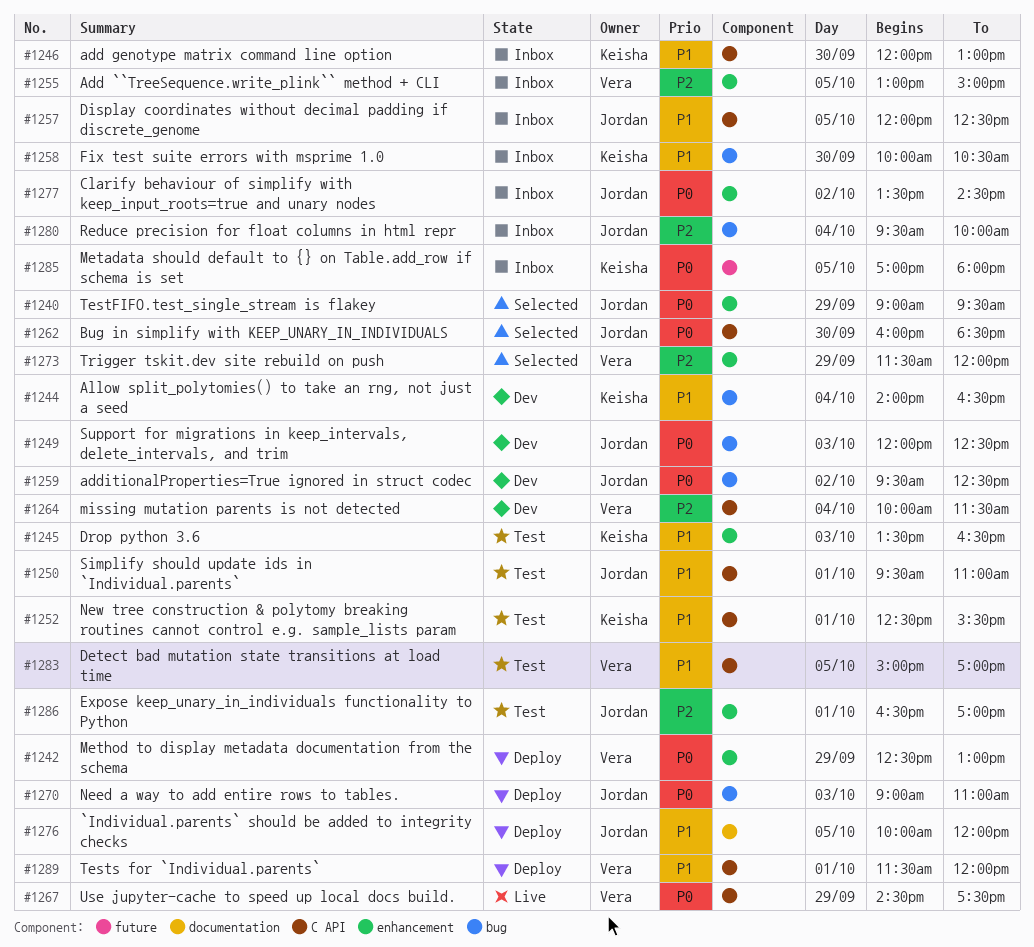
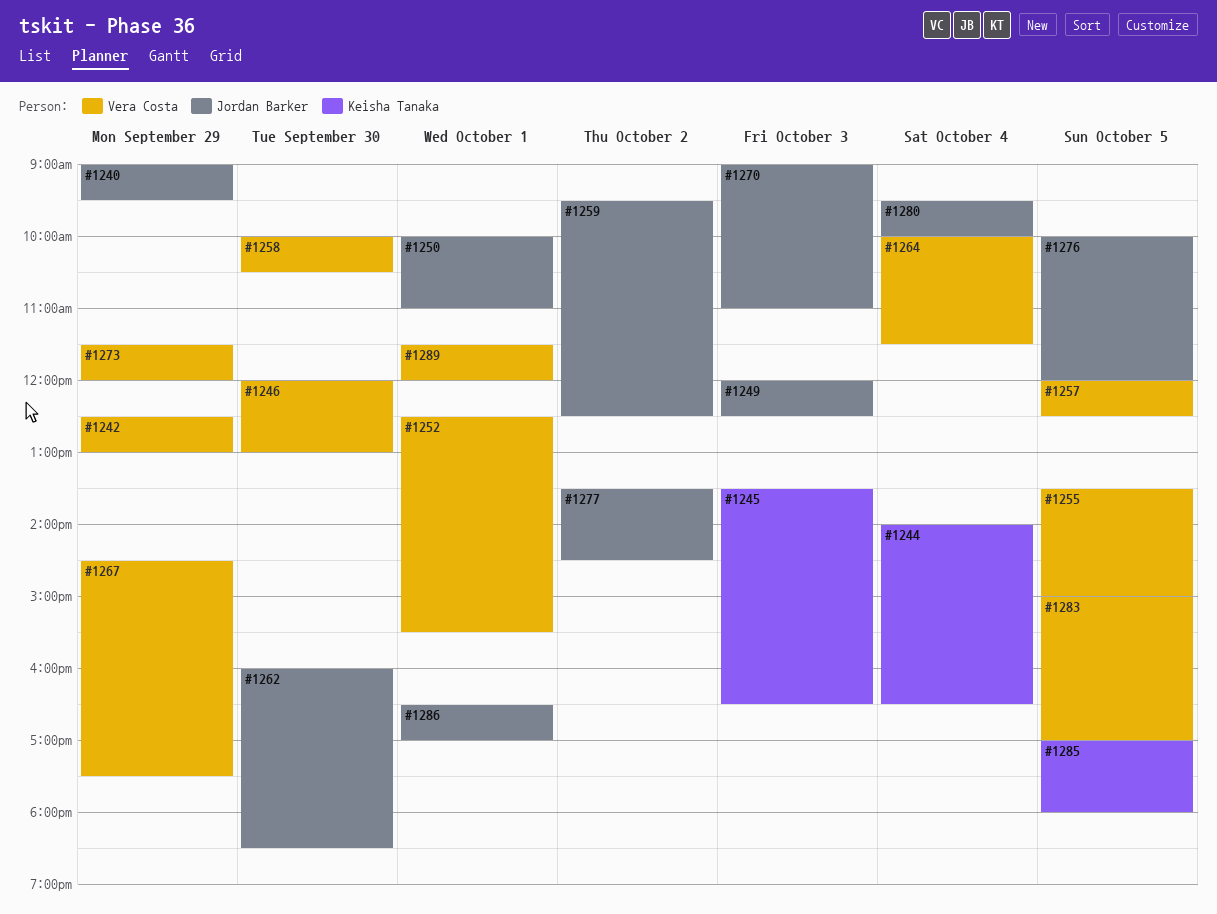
#1246, owner: Keisha Tanaka -> Vera Costa
#1250, begins: 09:30 -> 10:00
#1252, owner: Keisha Tanaka -> Vera Costa
#1255, begins: 13:00 -> 13:30
#1257, owner: Jordan Barker -> Vera Costa
#1258, owner: Keisha Tanaka -> Vera Costa

